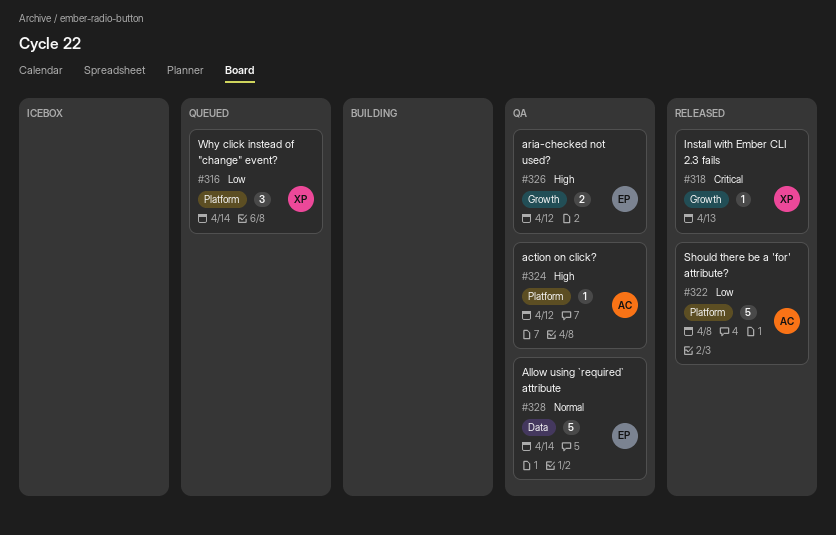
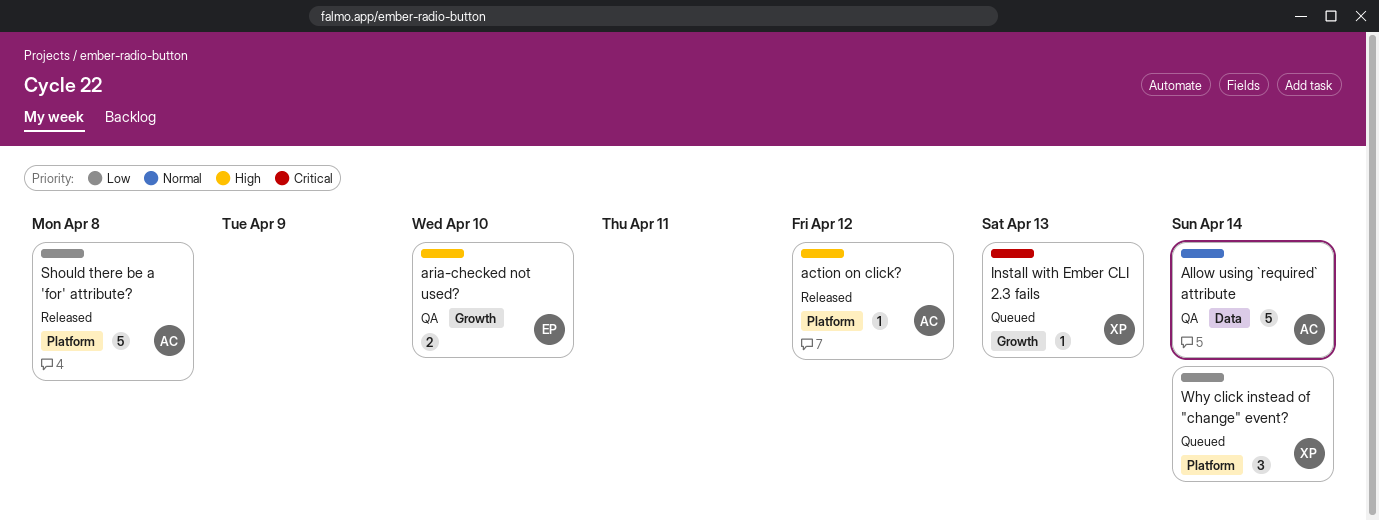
action on click?, status: QA -> Released
Allow using `required` attribute, owner: EP -> AC
aria-checked not used?, due: Apr 12 -> Apr 10
Install with Ember CLI 2.3 fails, status: Released -> Queued

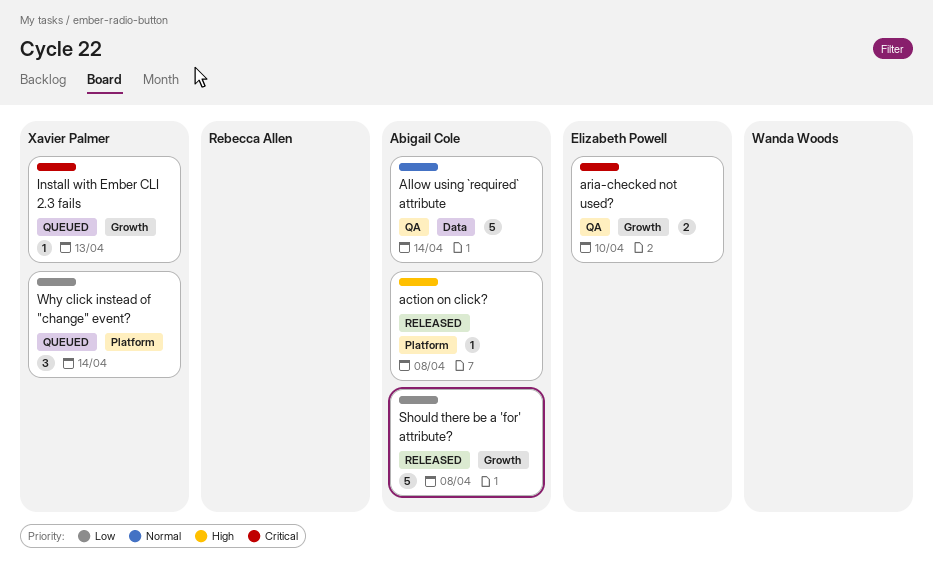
action on click?, due: Apr 12 -> Apr 8
aria-checked not used?, priority: High -> Critical
Should there be a 'for' attribute?, label: Platform -> Growth

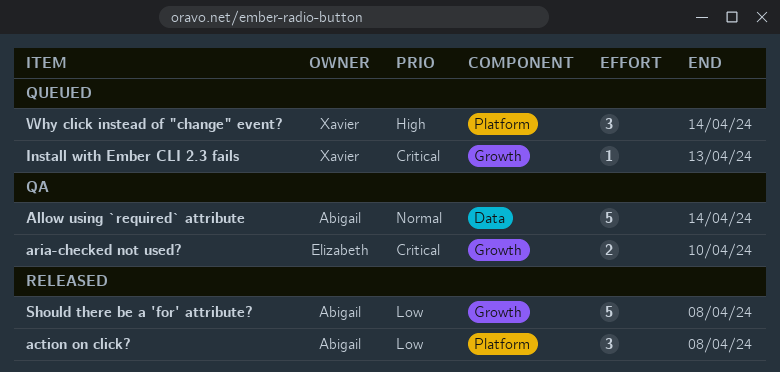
action on click?, priority: High -> Low
action on click?, estimate: 1 -> 3
Why click instead of "change" event?, priority: Low -> High

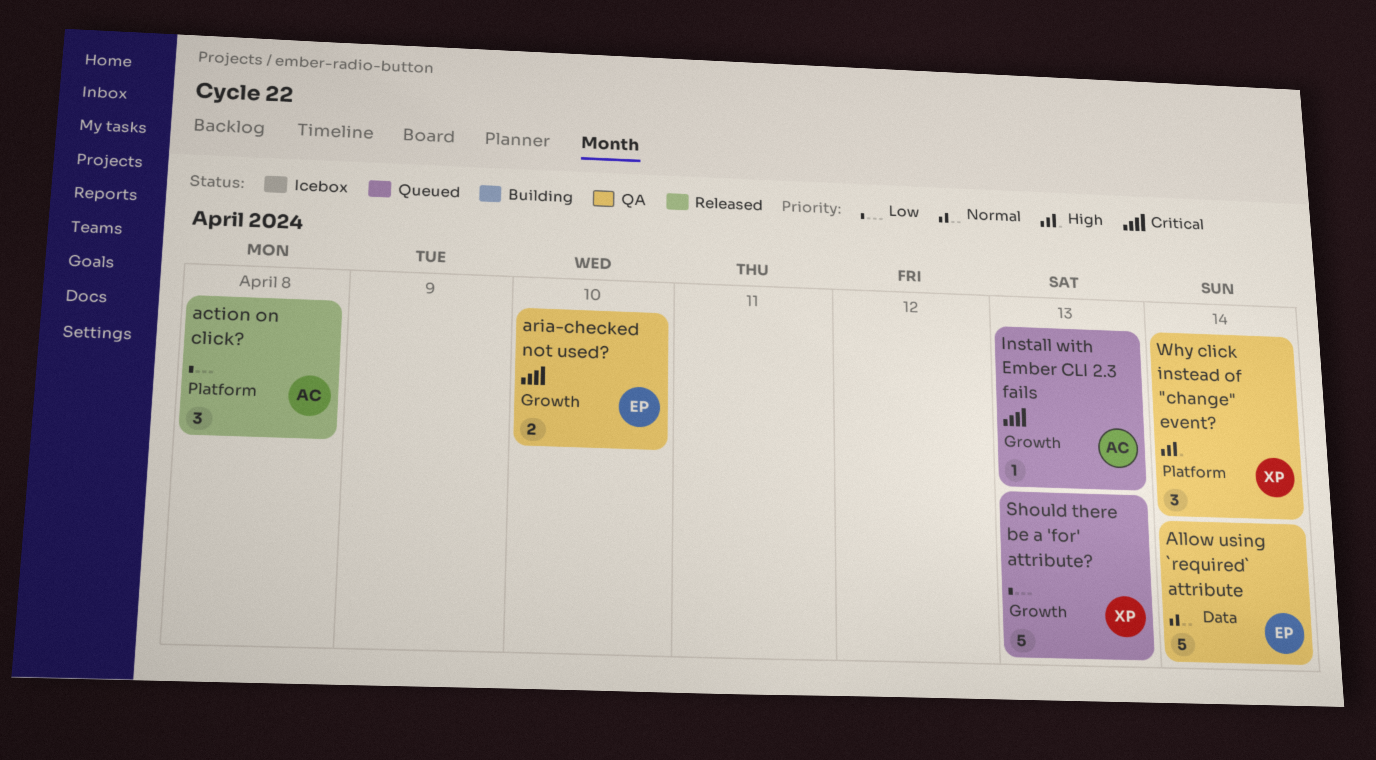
Allow using `required` attribute, owner: Abigail -> Elizabeth
Install with Ember CLI 2.3 fails, owner: Xavier -> Abigail
Should there be a 'for' attribute?, status: Released -> Queued
Should there be a 'for' attribute?, owner: Abigail -> Xavier
Should there be a 'for' attribute?, due: Apr 8 -> Apr 13
Why click instead of "change" event?, status: Queued -> QA

